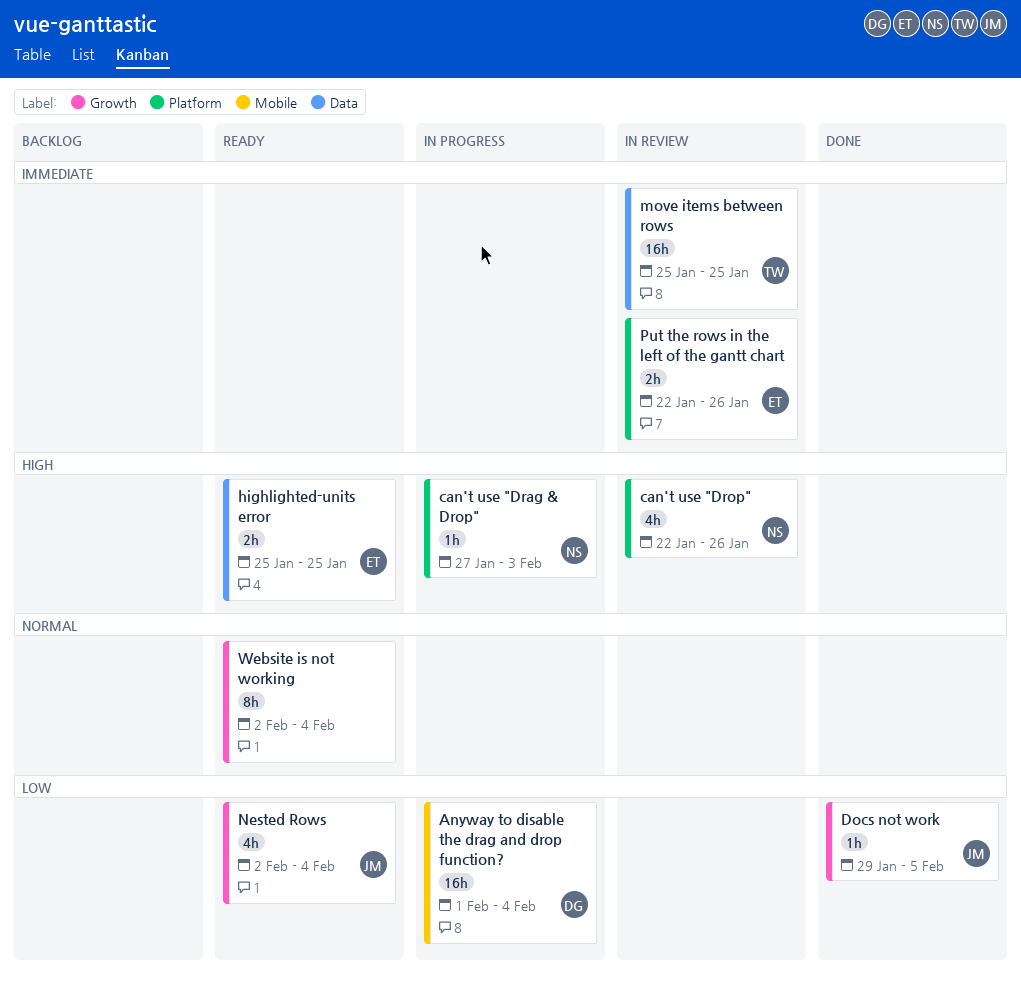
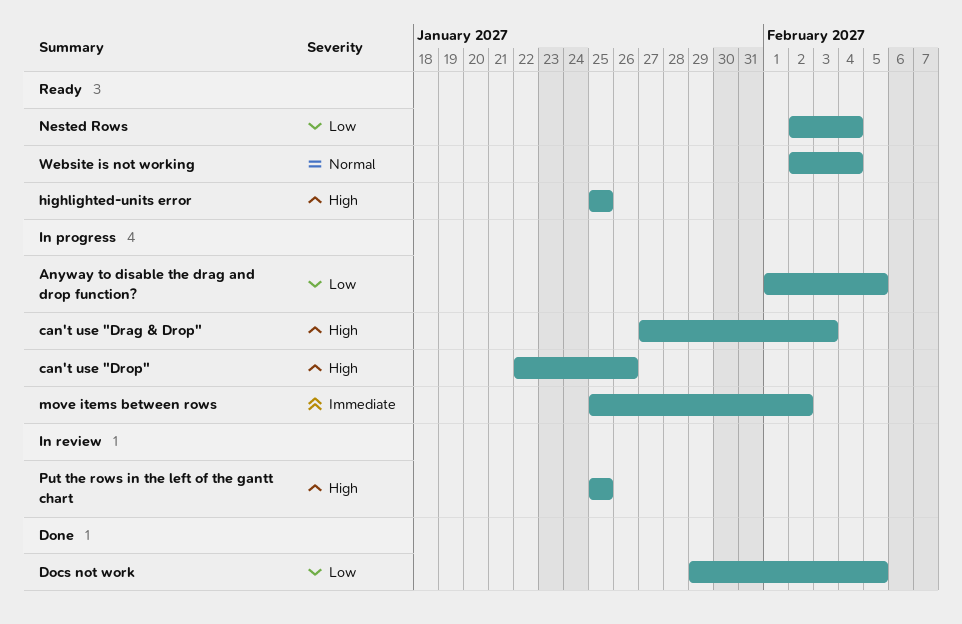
Anyway to disable the drag and drop function?, due: Feb 4 -> Feb 5
can't use "Drop", status: In review -> In progress
move items between rows, status: In review -> In progress
move items between rows, due: Jan 25 -> Feb 2
Put the rows in the left of the gantt chart, priority: Immediate -> High
Put the rows in the left of the gantt chart, start: Jan 22 -> Jan 25
Put the rows in the left of the gantt chart, due: Jan 26 -> Jan 25

